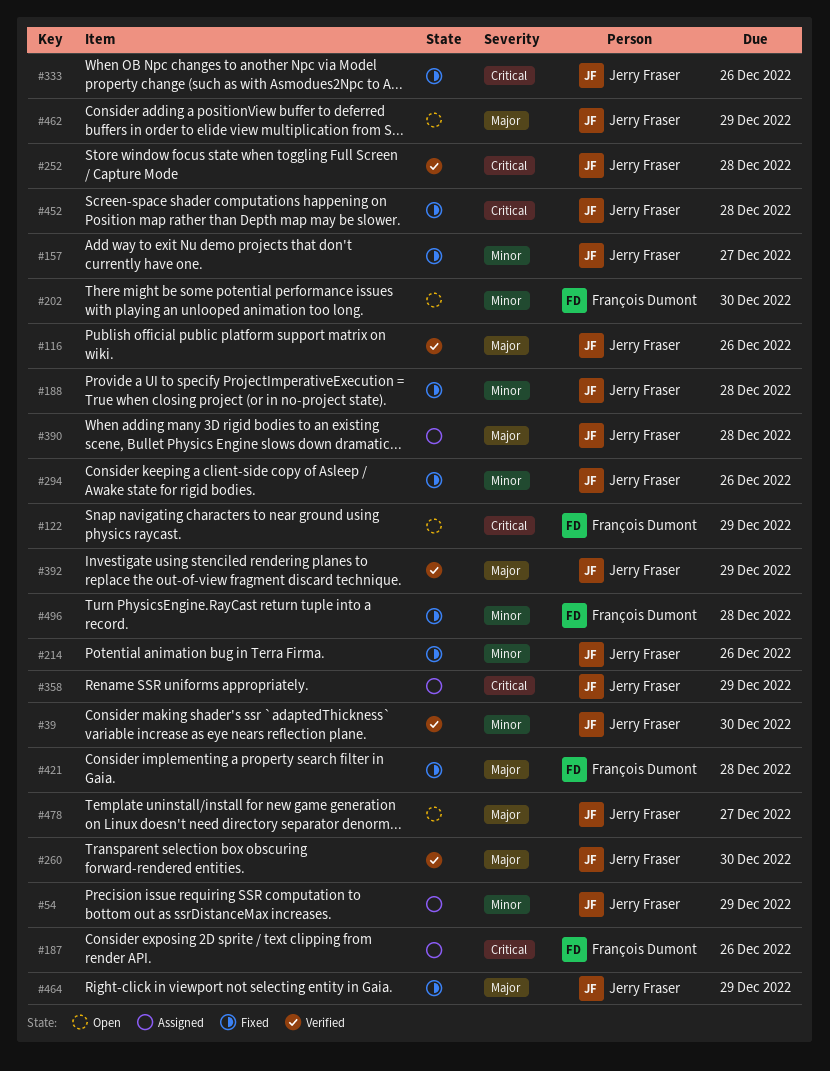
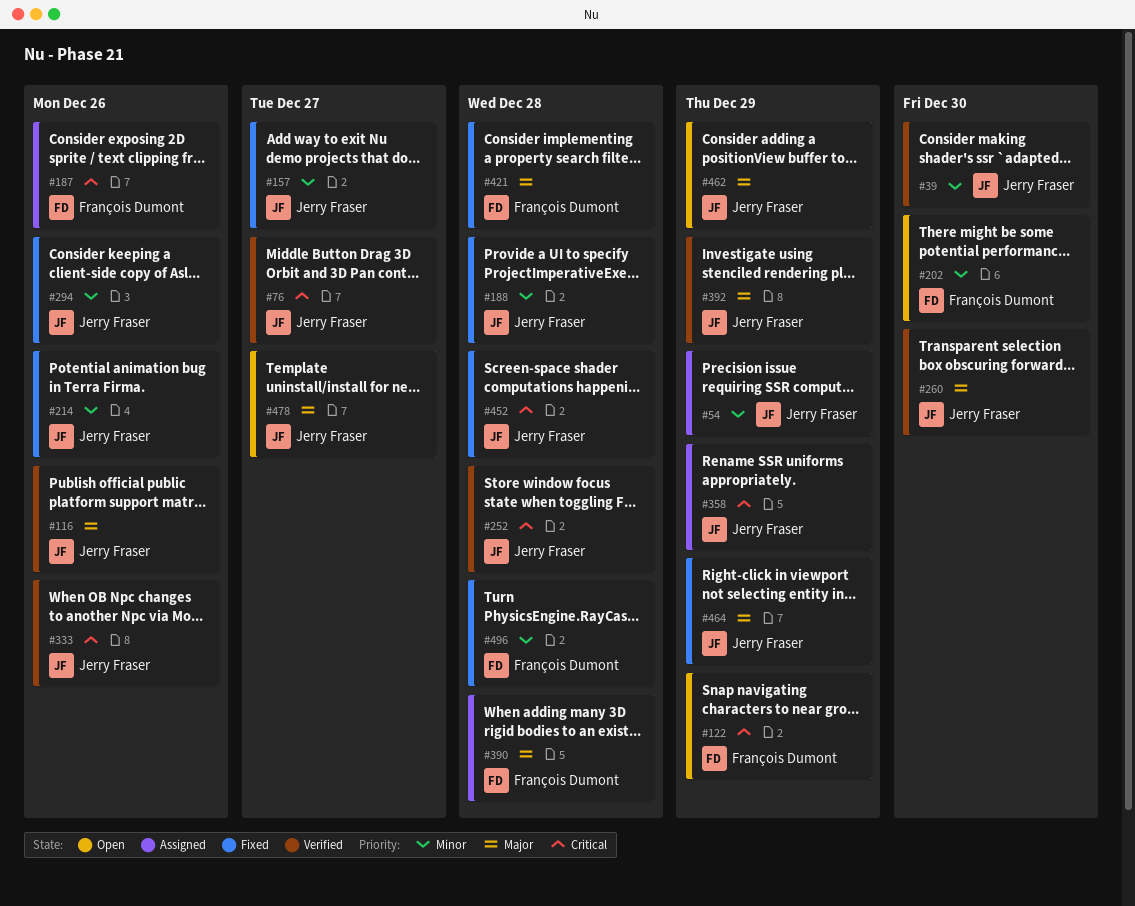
#76: none -> present
#333, status: Fixed -> Verified
#390, owner: Jerry Fraser -> François Dumont

